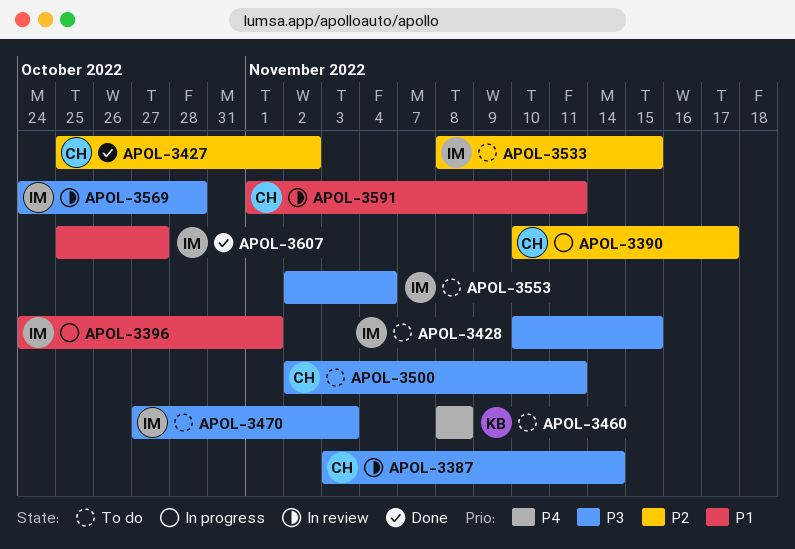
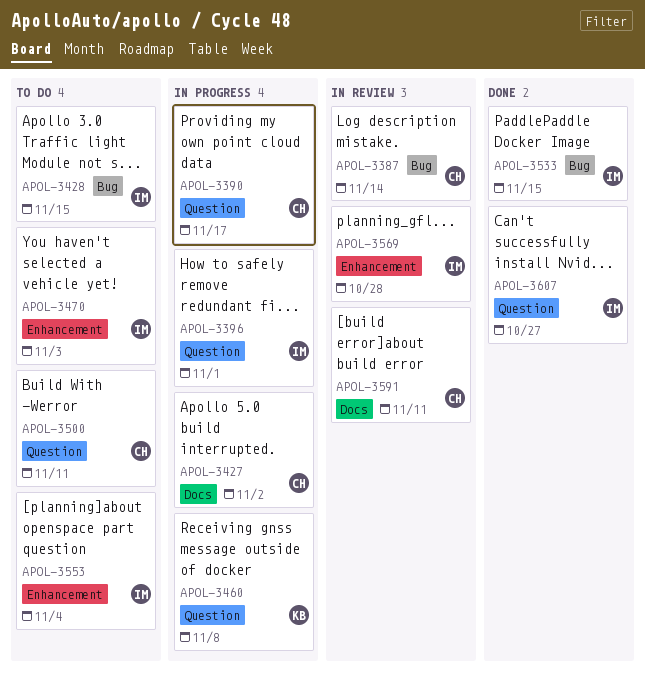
APOL-3427, status: Done -> In progress
APOL-3460, status: To do -> In progress
APOL-3533, status: To do -> Done

